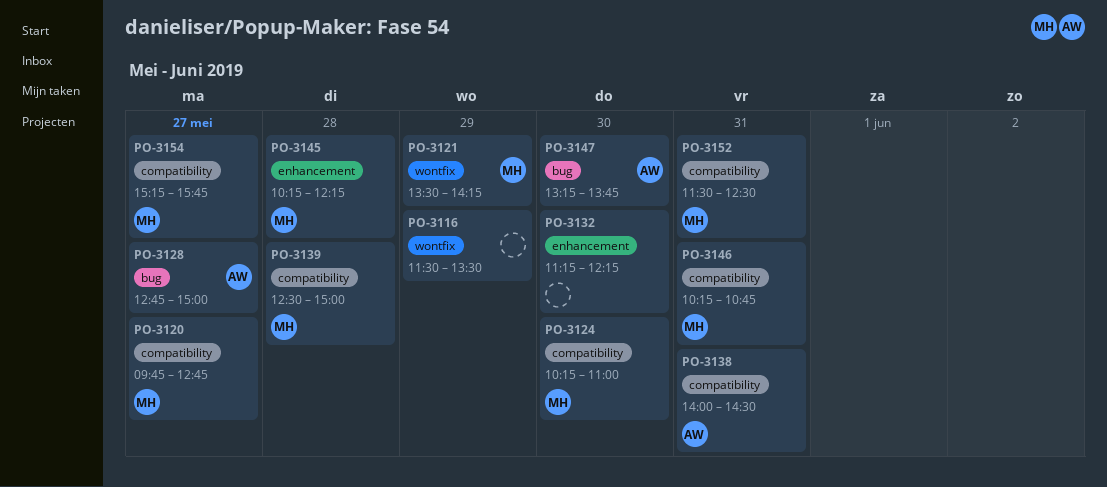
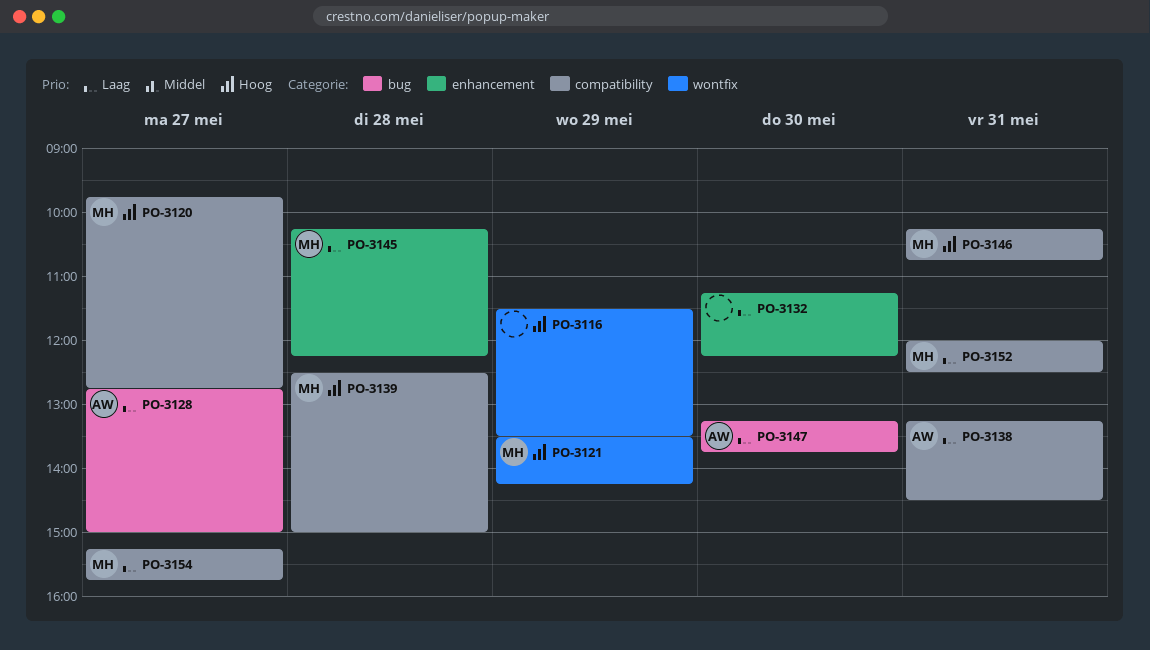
PO-3124: present -> none
PO-3138, begins: 14:00 -> 13:15
PO-3152, begins: 11:30 -> 12:00

